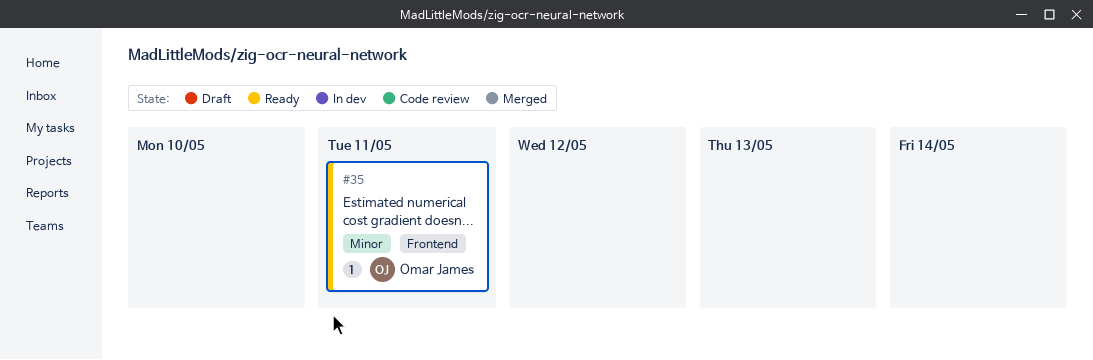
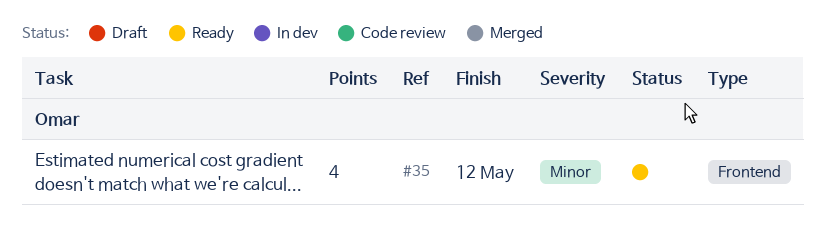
#35, estimate: 1 -> 4
#35, due: May 11 -> May 12

